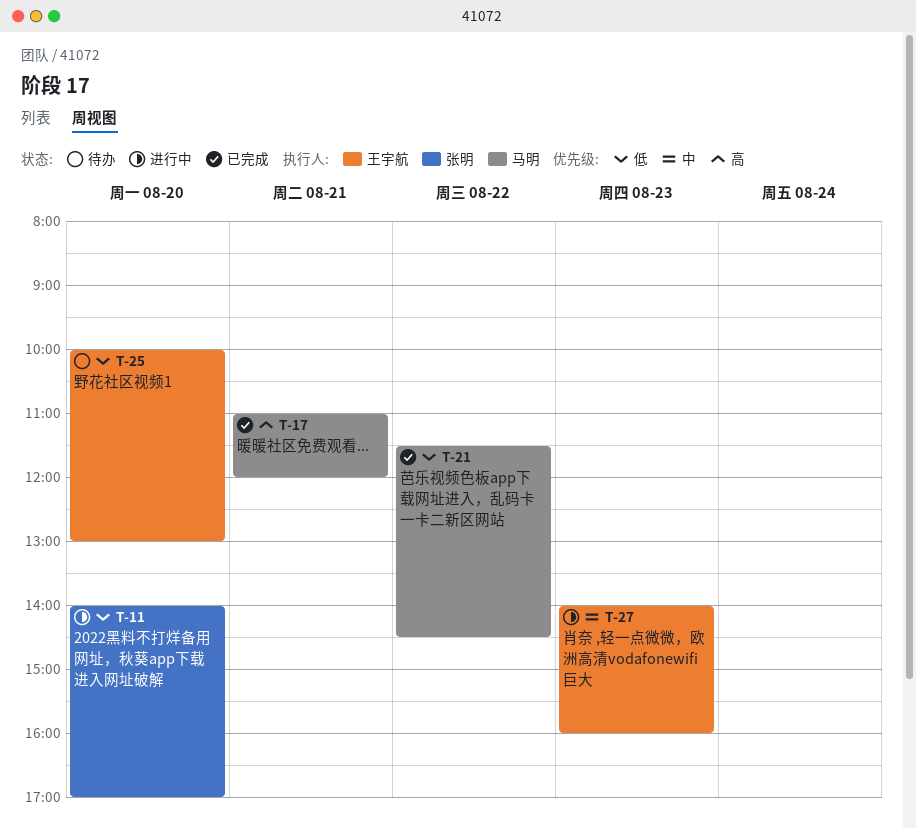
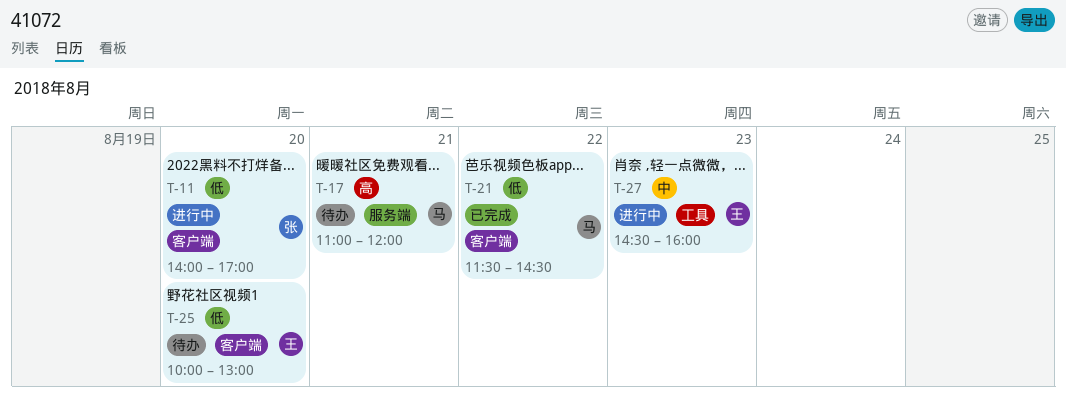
T-17, status: 已完成 -> 待办
T-27, begins: 14:00 -> 14:30

